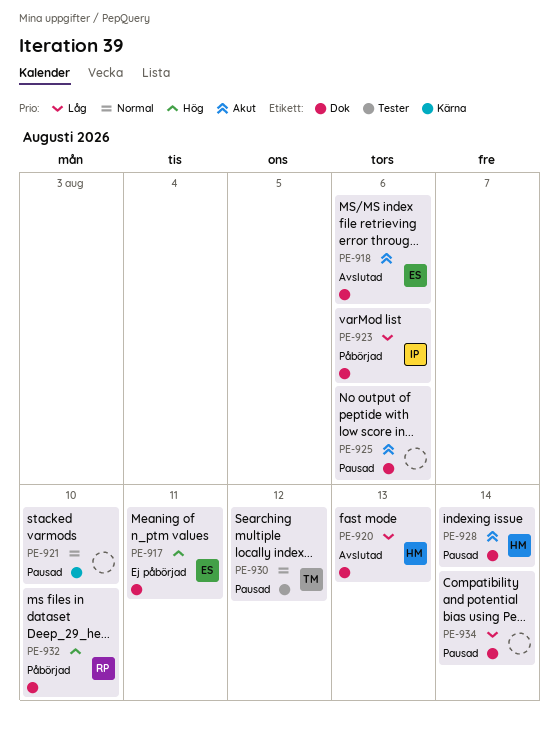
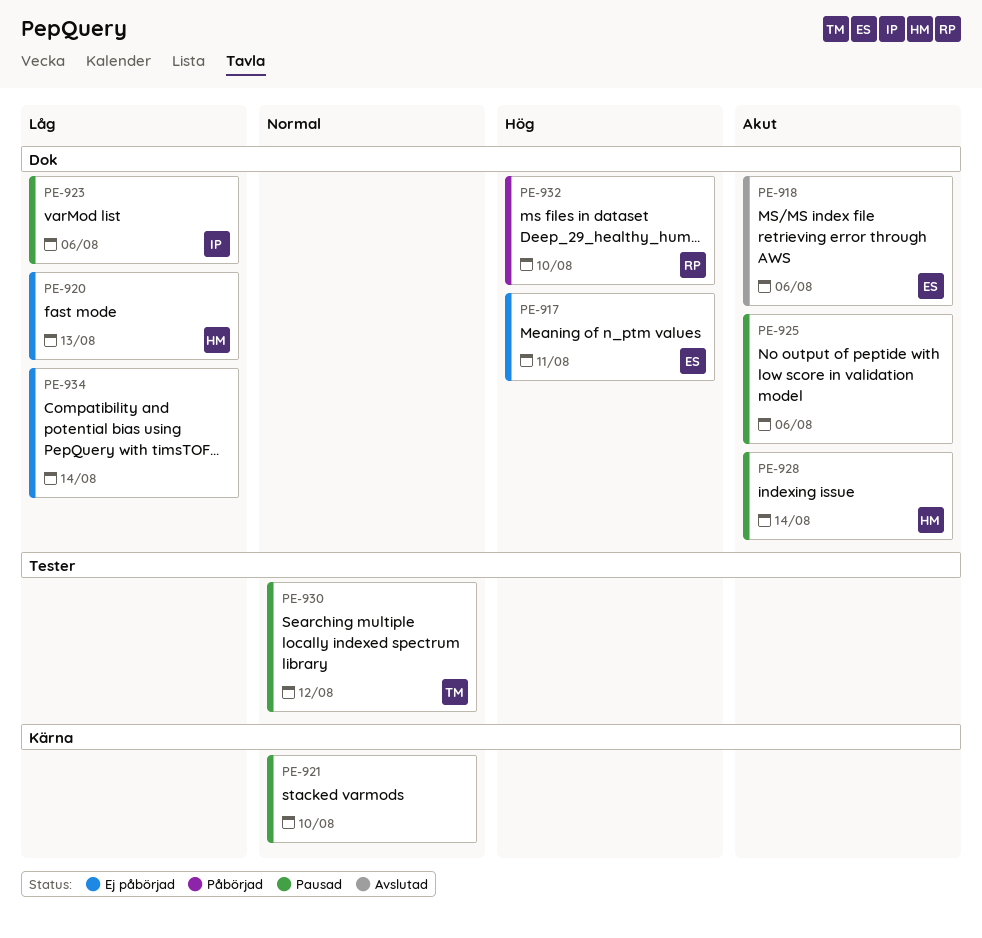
PE-920, status: Avslutad -> Ej påbörjad
PE-923, status: Påbörjad -> Pausad
PE-934, status: Pausad -> Ej påbörjad

